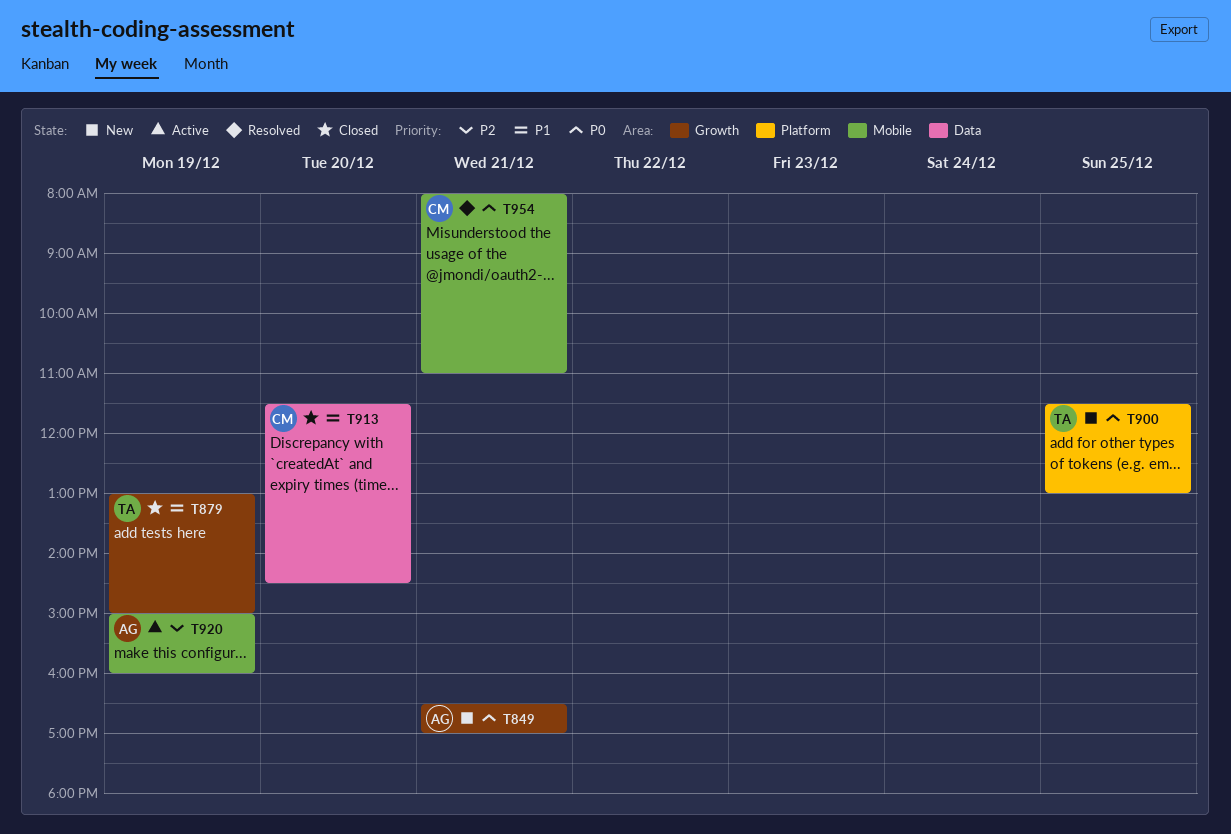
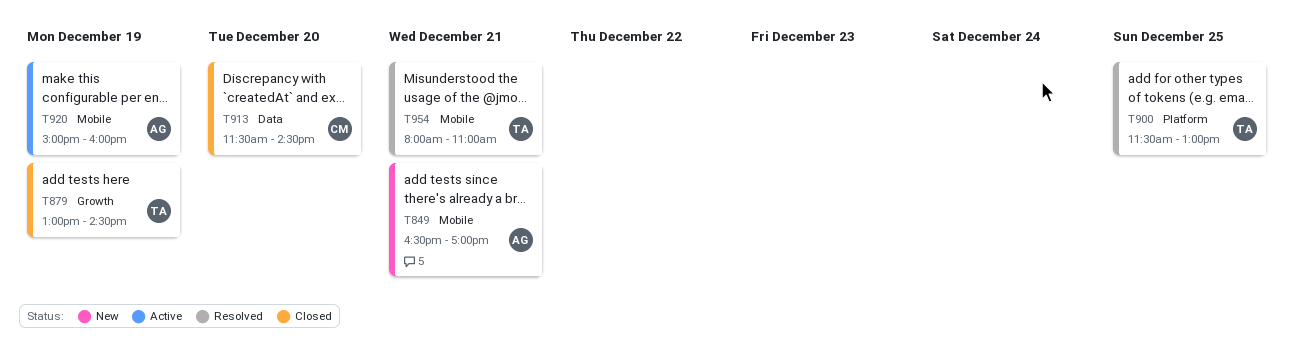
T849, label: Growth -> Mobile
T879, ends: 15:00 -> 14:30
T900, status: New -> Resolved
T954, owner: CM -> TA

